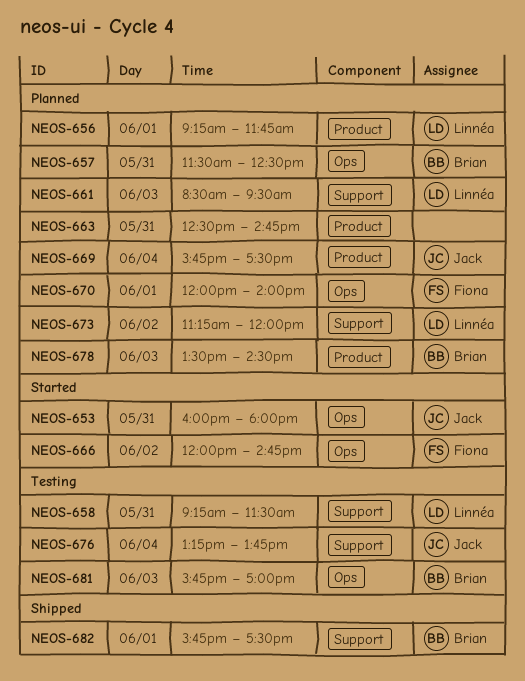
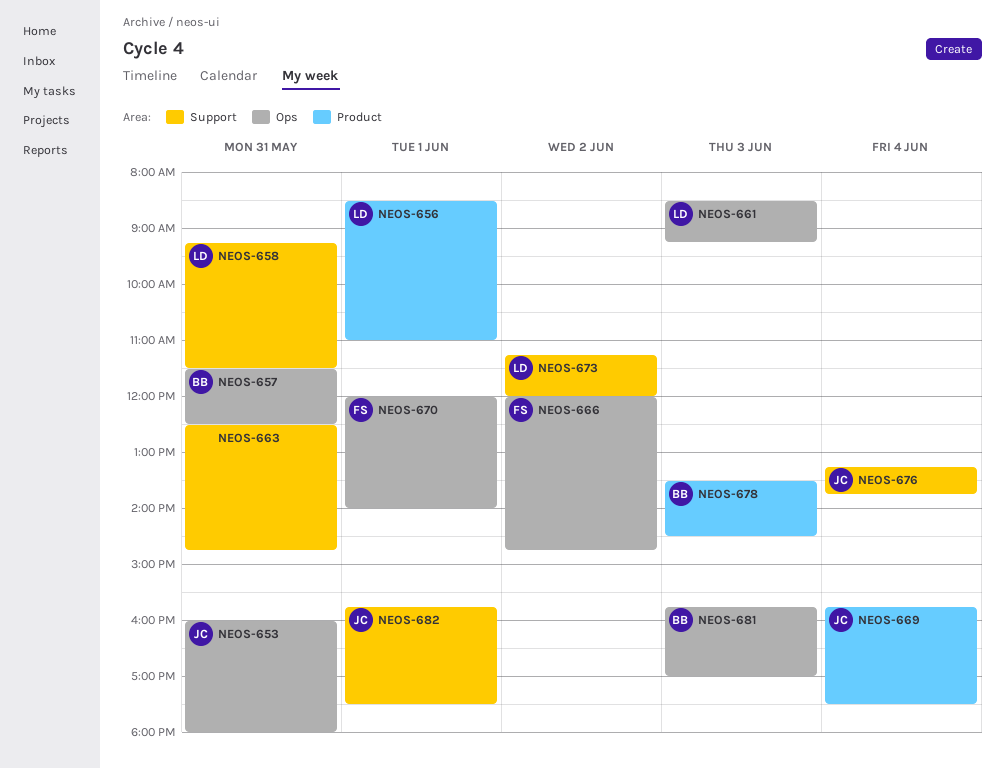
NEOS-656, begins: 09:15 -> 08:30
NEOS-656, ends: 11:45 -> 11:00
NEOS-661, label: Support -> Ops
NEOS-661, ends: 09:30 -> 09:15
NEOS-663, label: Product -> Support
NEOS-682, owner: Brian -> Jack

